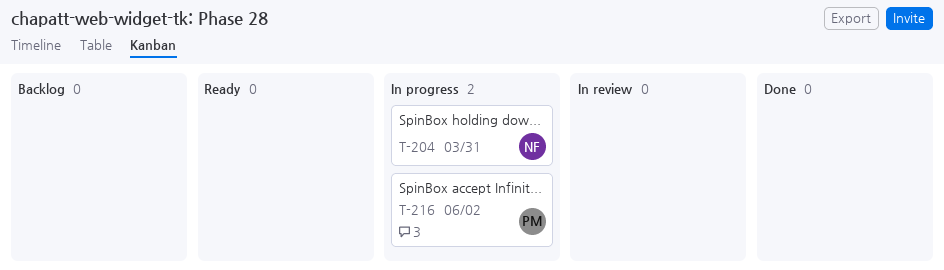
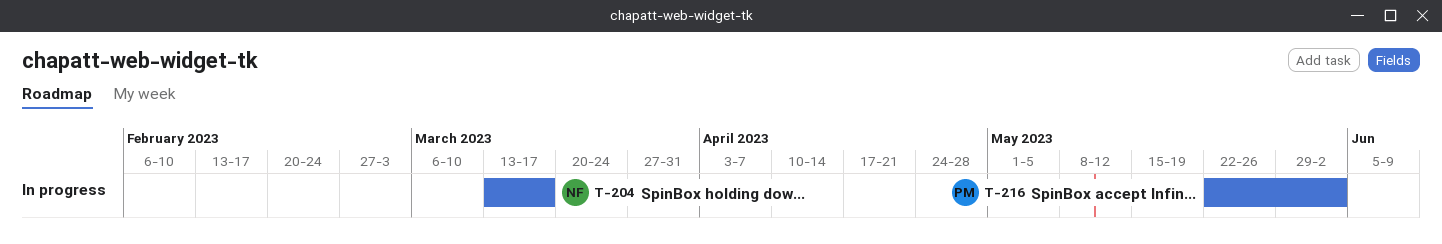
T-204, due: Mar 31 -> Mar 17

